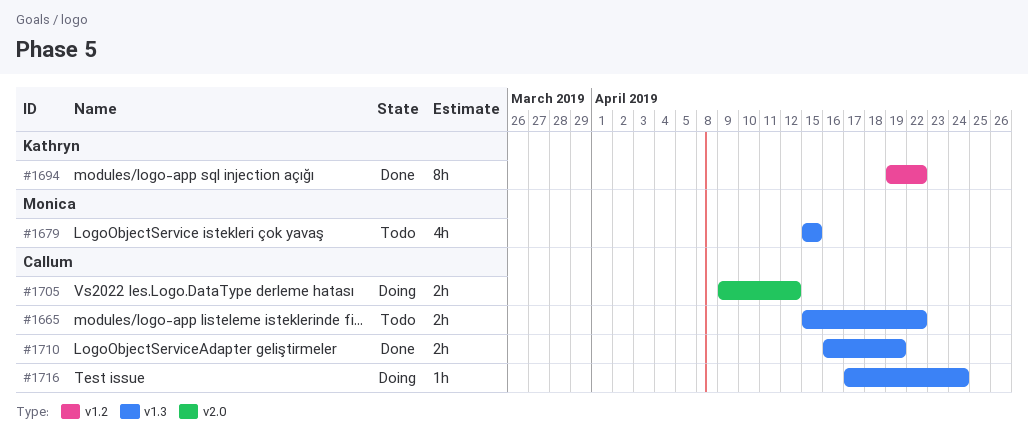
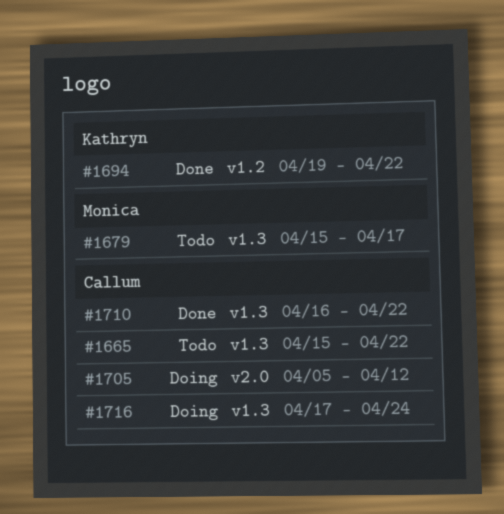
#1679, due: Apr 15 -> Apr 17
#1705, start: Apr 9 -> Apr 5
#1710, due: Apr 19 -> Apr 22

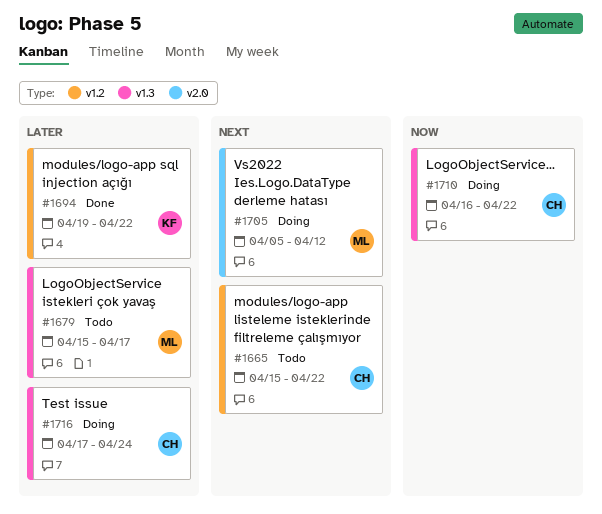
#1665, label: v1.3 -> v1.2
#1705, owner: Callum -> Monica
#1710, status: Done -> Doing

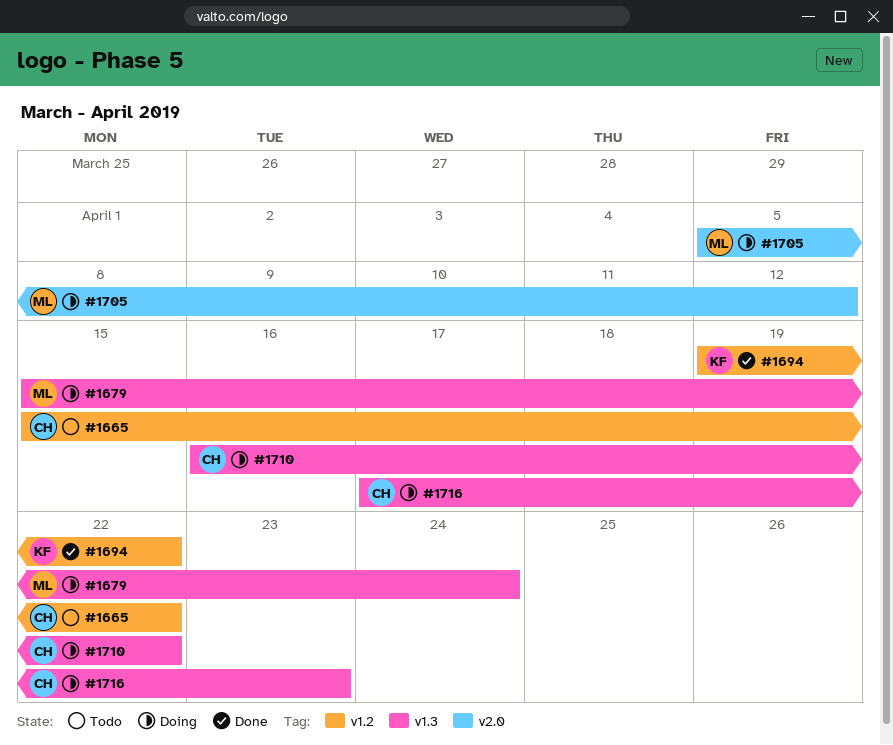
#1679, status: Todo -> Doing
#1679, due: Apr 17 -> Apr 24
#1716, due: Apr 24 -> Apr 23

